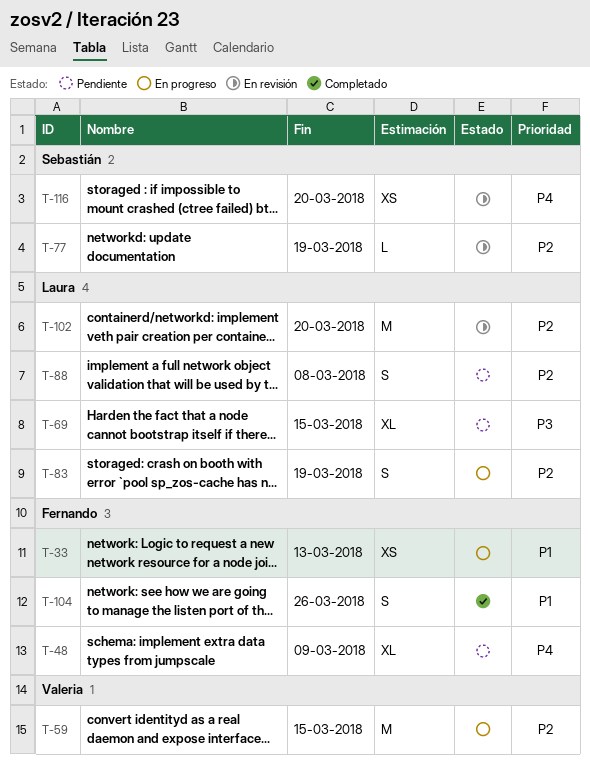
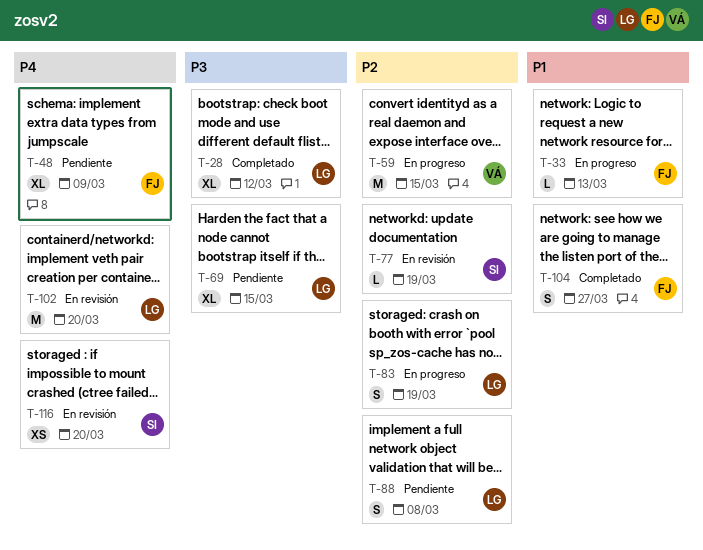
T-28: none -> present
T-33, estimate: XS -> L
T-102, priority: P2 -> P4
T-104, due: Mar 26 -> Mar 27

